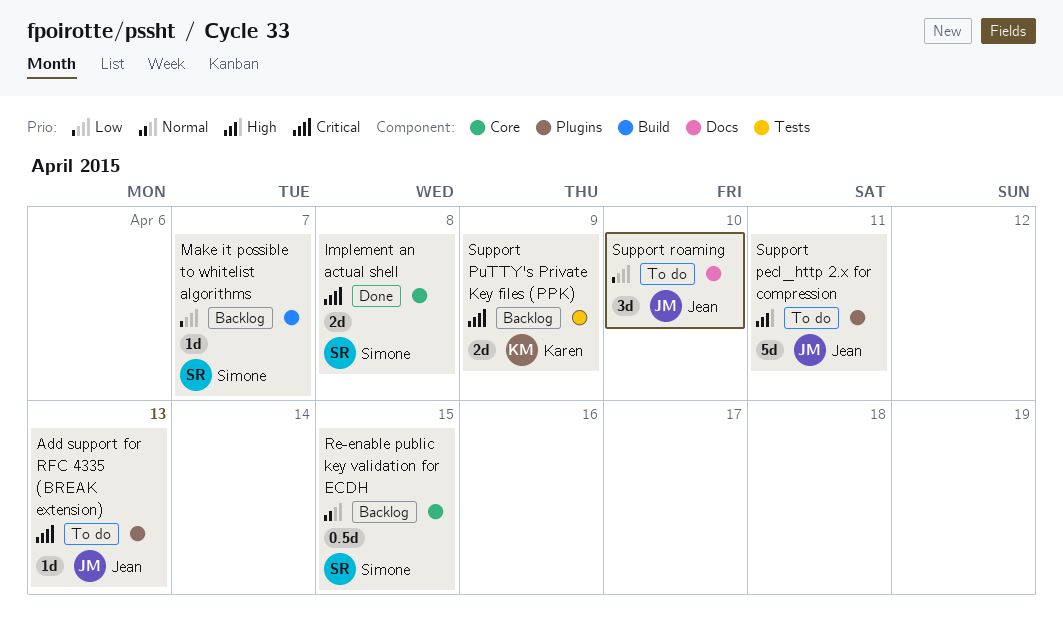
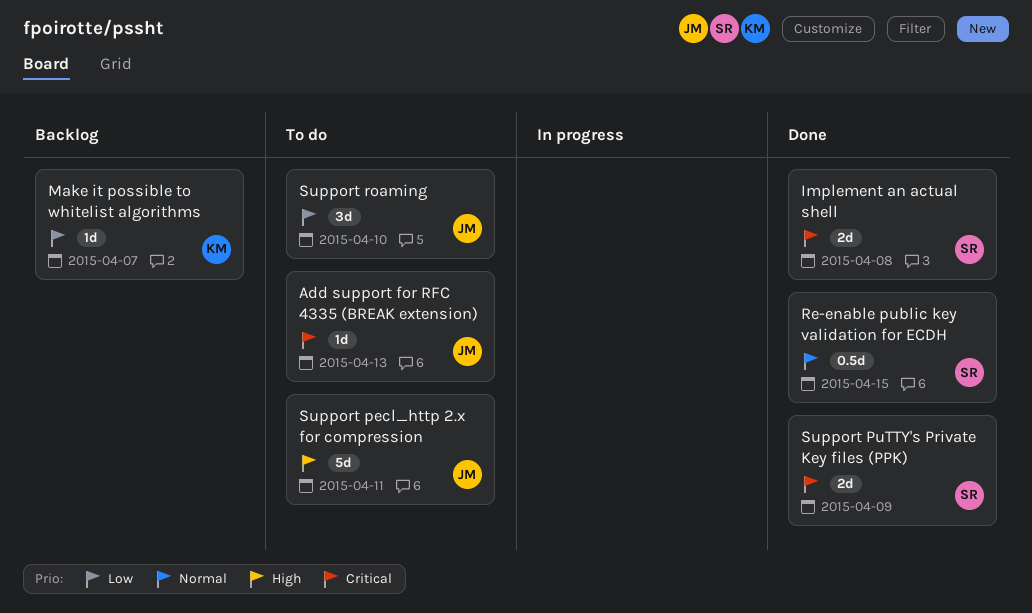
Make it possible to whitelist algorithms, owner: Simone -> Karen
Re-enable public key validation for ECDH, status: Backlog -> Done
Support PuTTY's Private Key files (PPK), status: Backlog -> Done
Support PuTTY's Private Key files (PPK), owner: Karen -> Simone

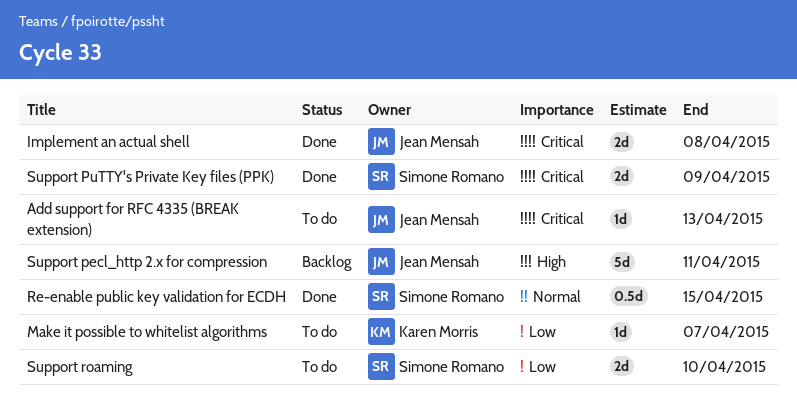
Implement an actual shell, owner: Simone Romano -> Jean Mensah
Make it possible to whitelist algorithms, status: Backlog -> To do
Support pecl_http 2.x for compression, status: To do -> Backlog
Support roaming, owner: Jean Mensah -> Simone Romano
Support roaming, estimate: 3d -> 2d

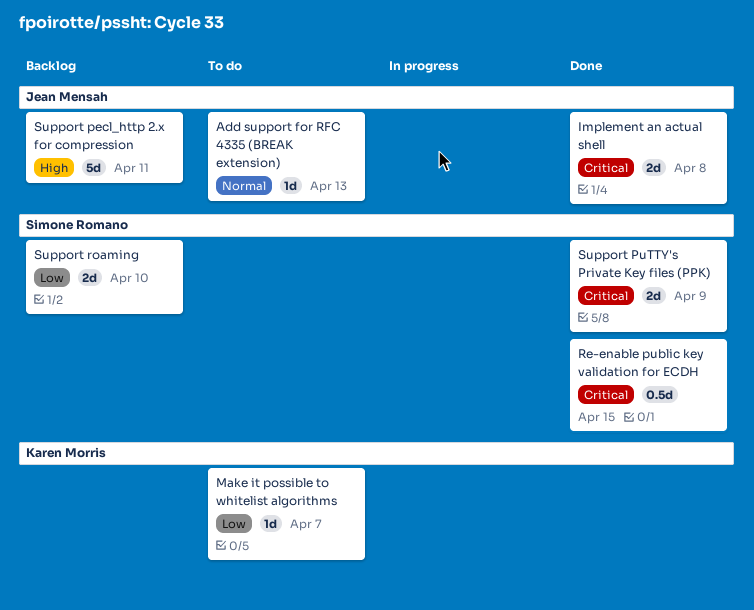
Add support for RFC 4335 (BREAK extension), priority: Critical -> Normal
Re-enable public key validation for ECDH, priority: Normal -> Critical
Support roaming, status: To do -> Backlog

